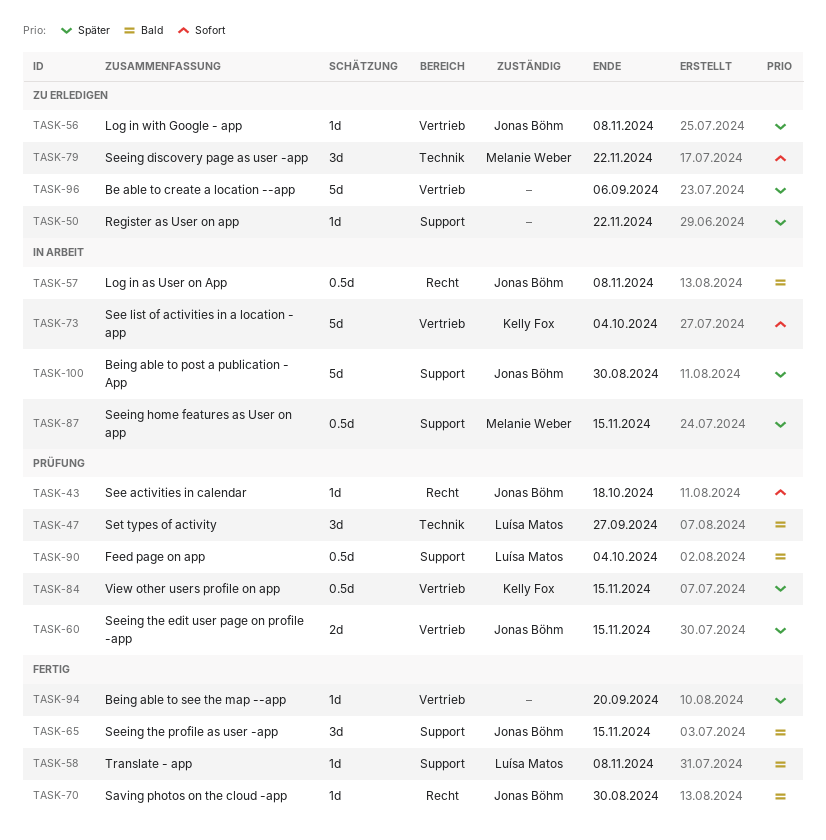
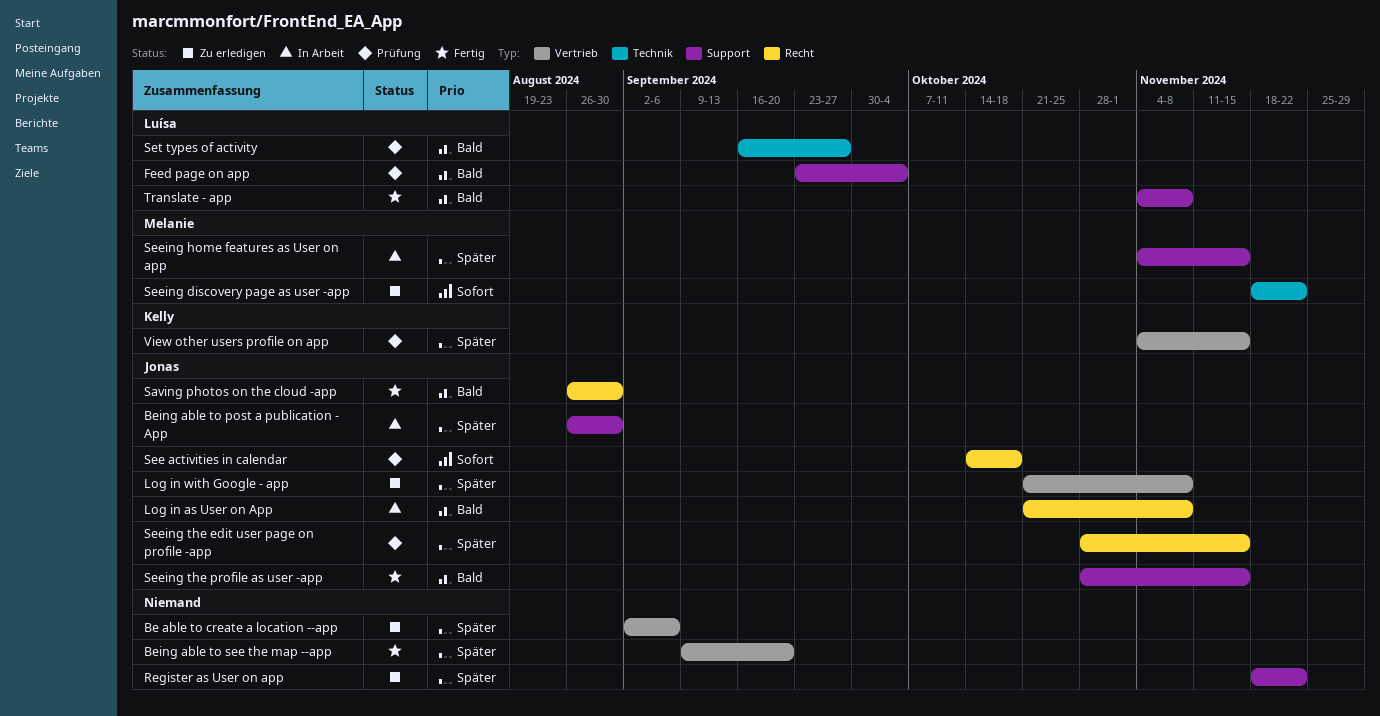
See list of activities in a location - app: present -> none
Seeing the edit user page on profile -app, label: Vertrieb -> Recht

